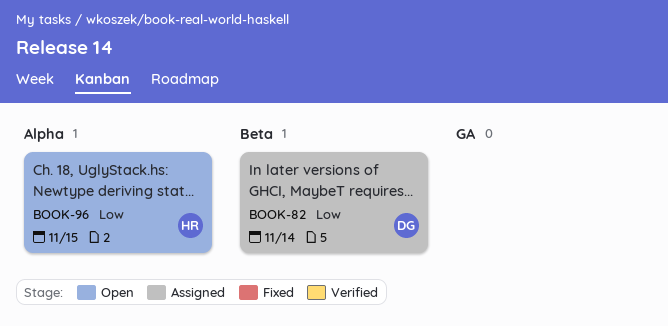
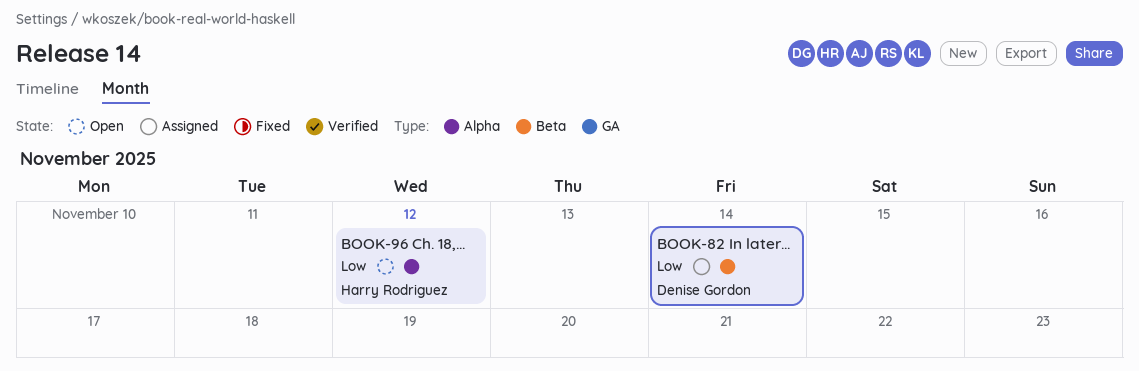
BOOK-96, due: Nov 15 -> Nov 12

